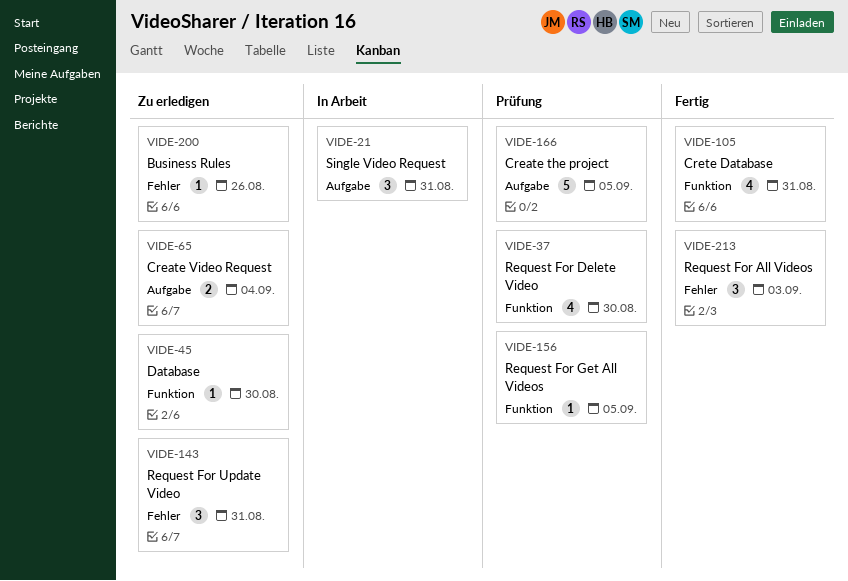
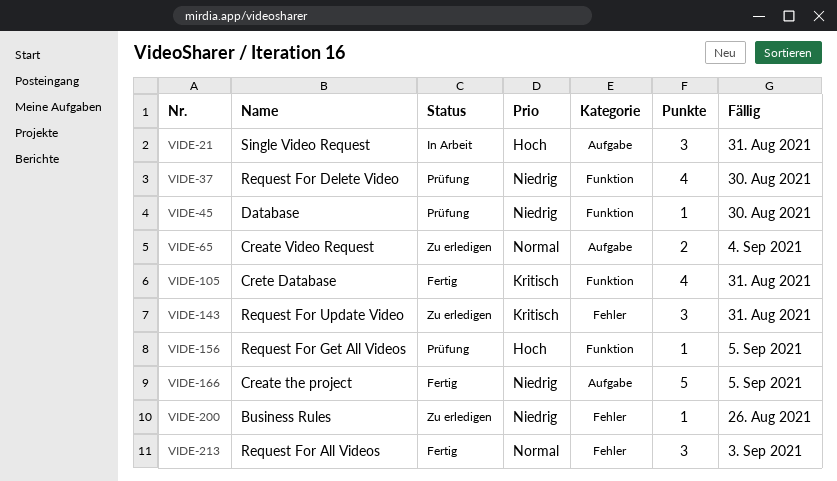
VIDE-45, status: Zu erledigen -> Prüfung
VIDE-166, status: Prüfung -> Fertig

